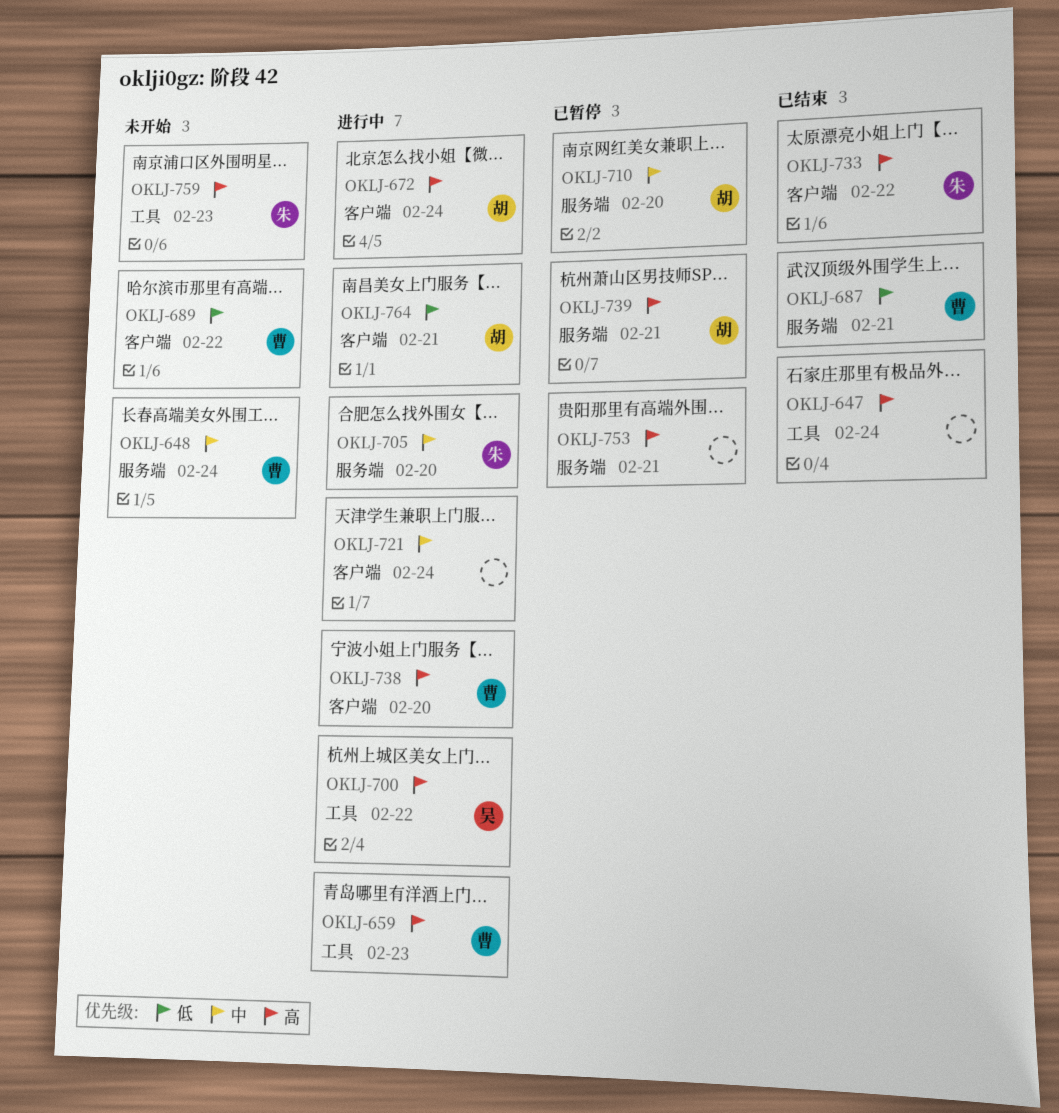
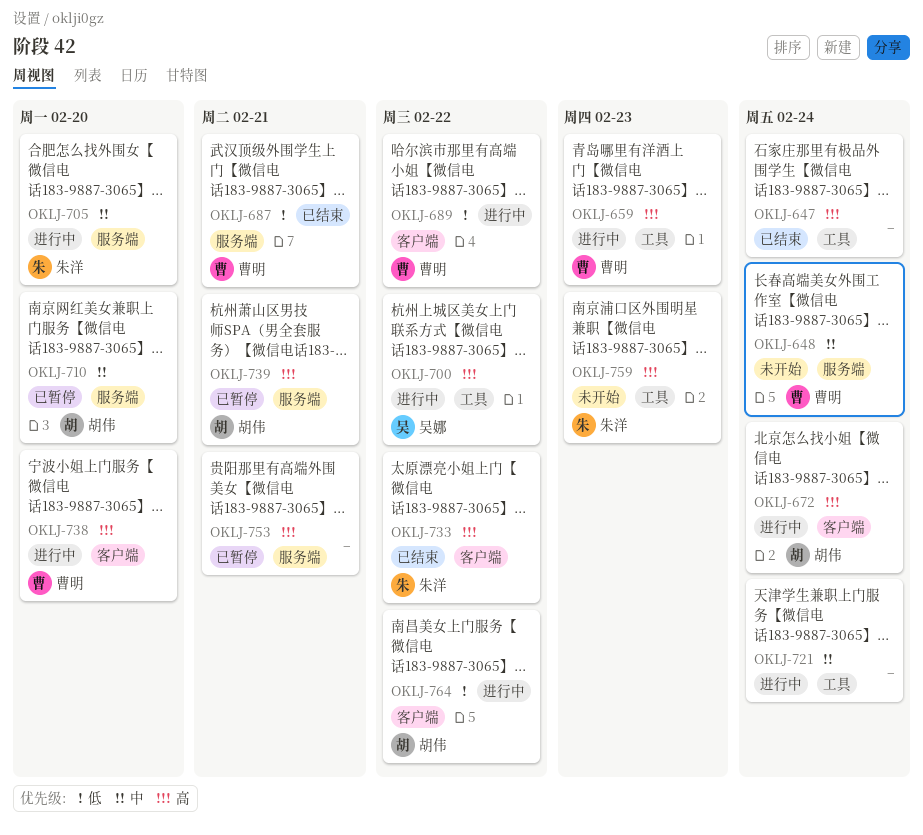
OKLJ-689, status: 未开始 -> 进行中
OKLJ-721, label: 客户端 -> 工具
OKLJ-764, due: Feb 21 -> Feb 22

